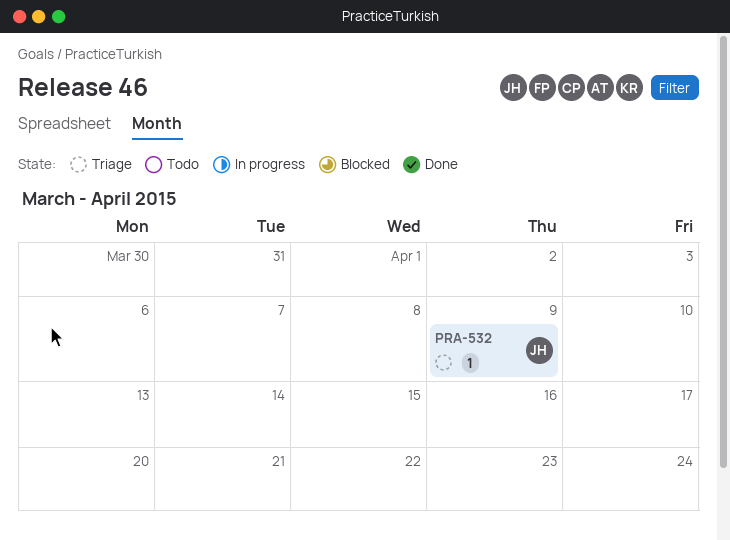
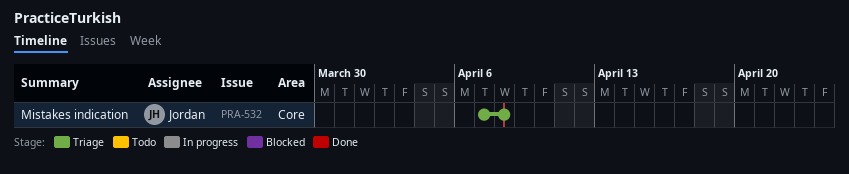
PRA-532, due: Apr 9 -> Apr 8

